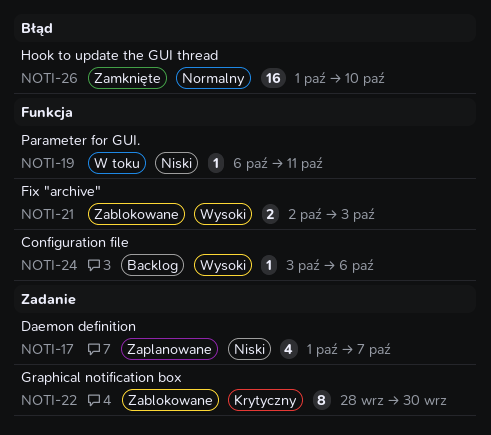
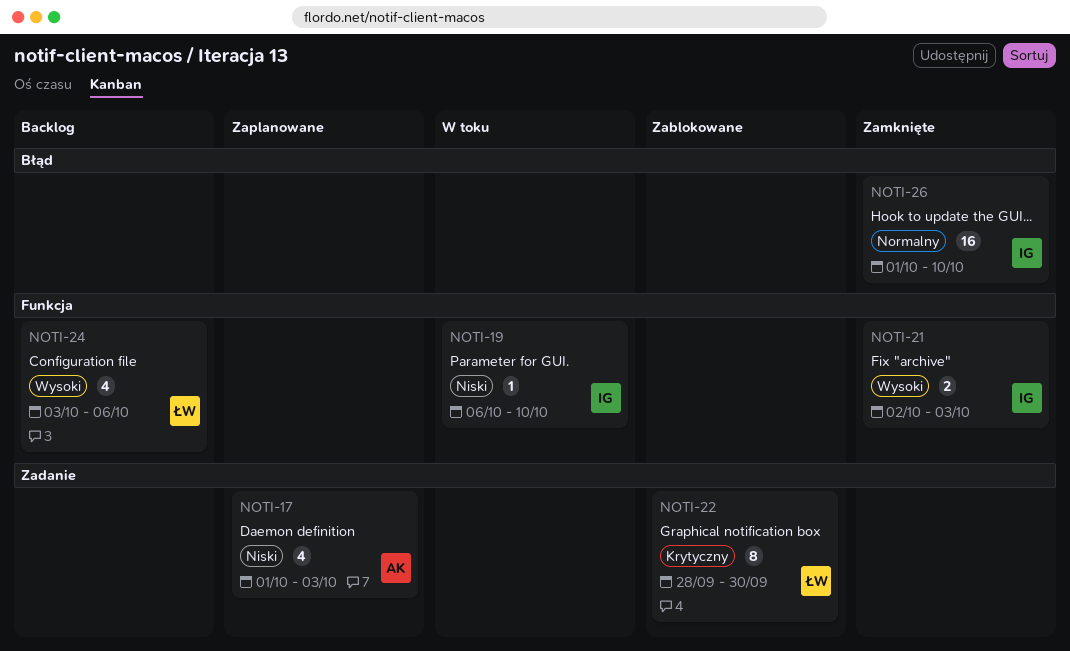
NOTI-17, due: Oct 7 -> Oct 3
NOTI-19, due: Oct 11 -> Oct 10
NOTI-21, status: Zablokowane -> Zamknięte
NOTI-24, estimate: 1 -> 4

